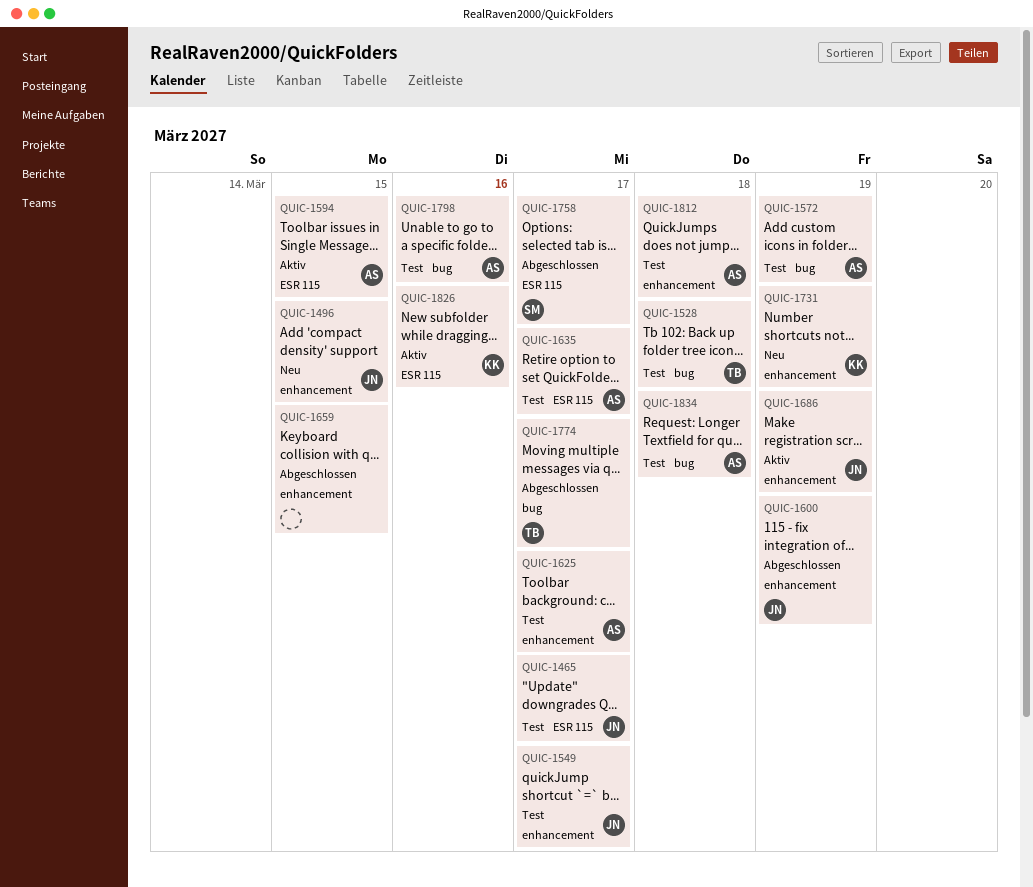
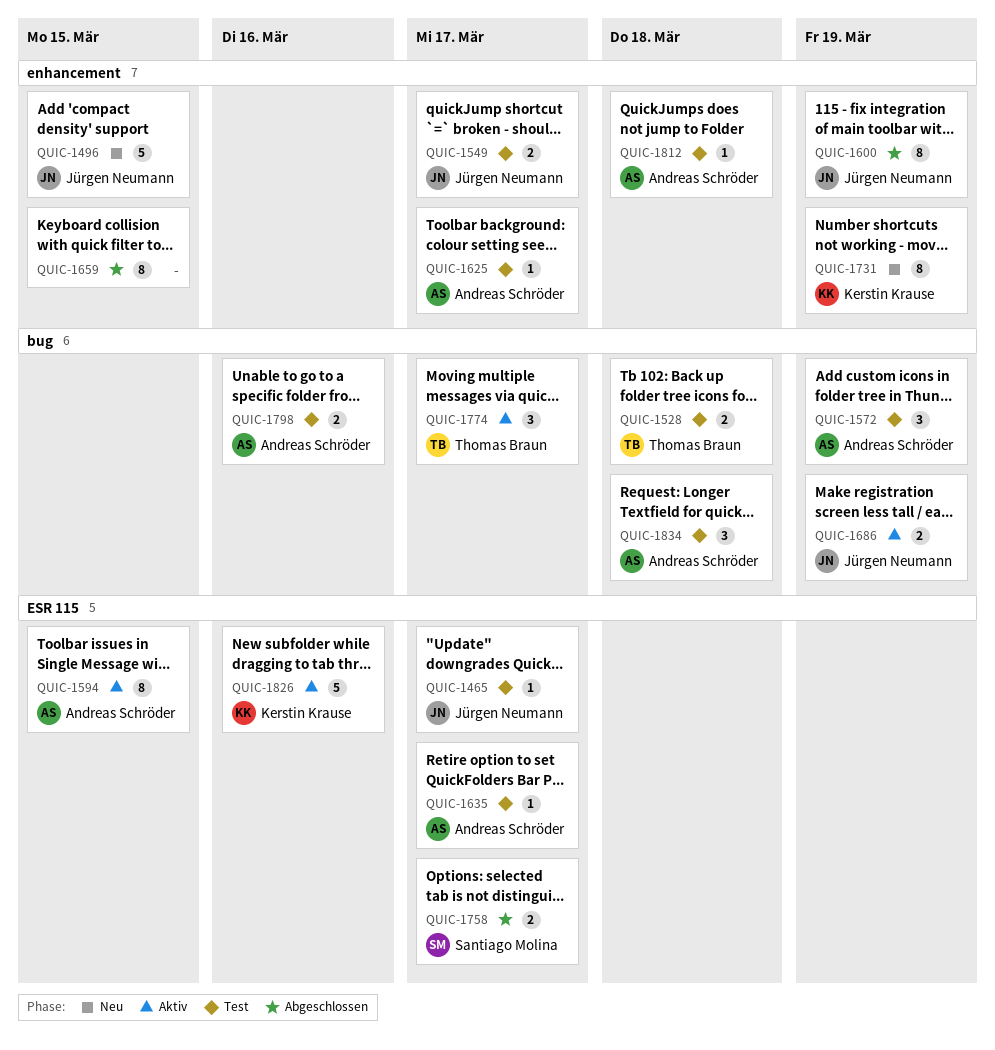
QUIC-1686, label: enhancement -> bug
QUIC-1774, status: Abgeschlossen -> Aktiv

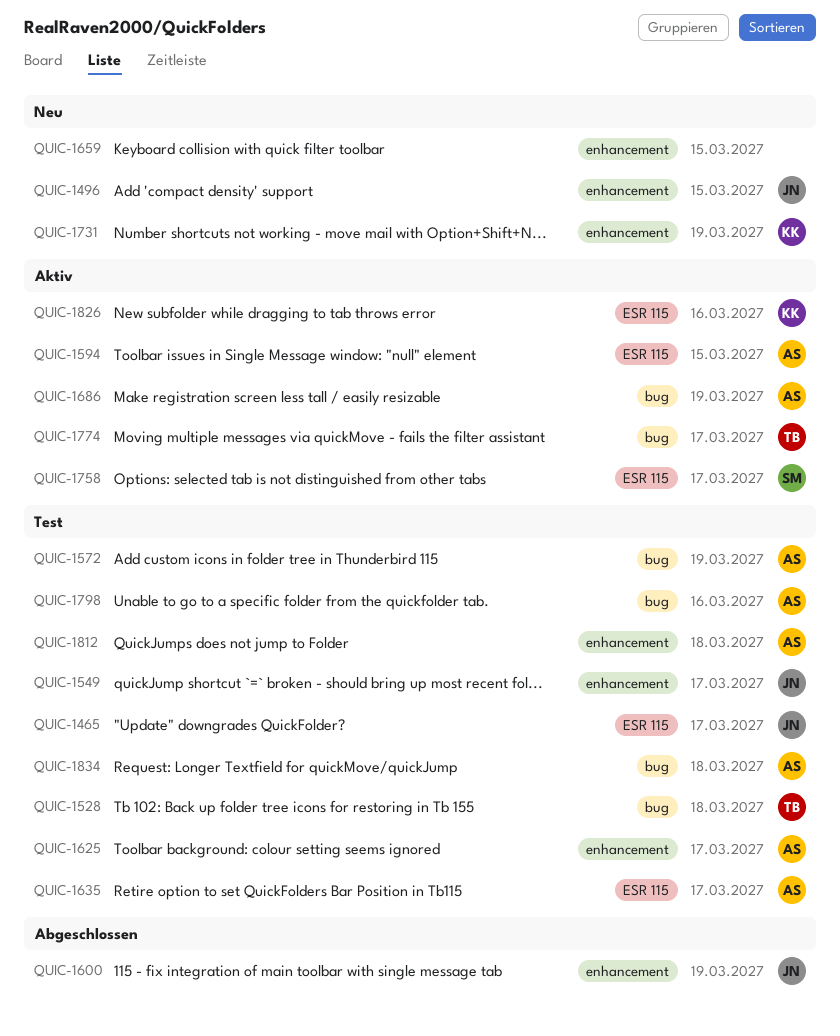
QUIC-1659, status: Abgeschlossen -> Neu
QUIC-1686, owner: Jürgen Neumann -> Andreas Schröder
QUIC-1758, status: Abgeschlossen -> Aktiv

